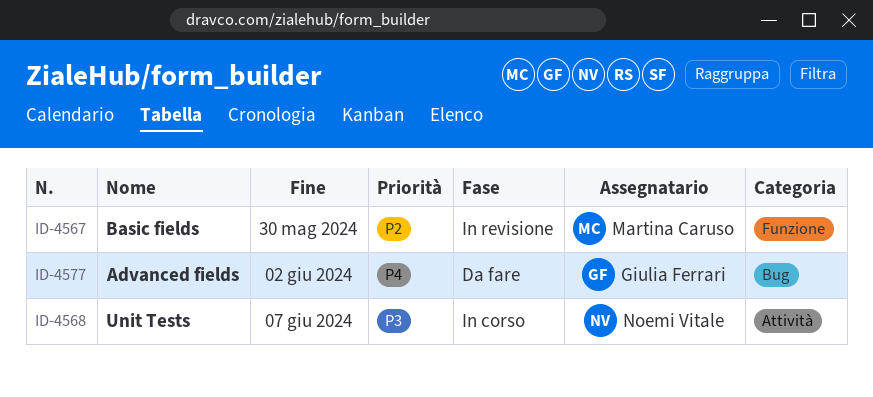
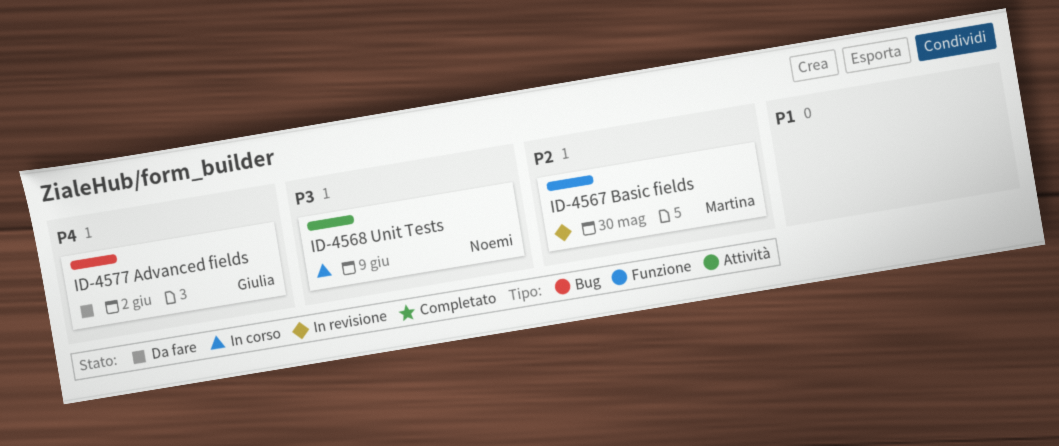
ID-4568, due: Jun 7 -> Jun 9

